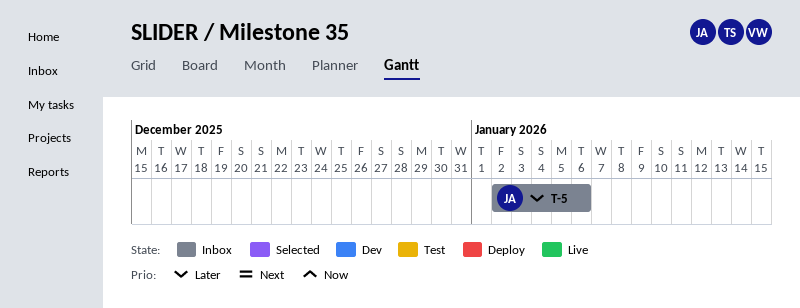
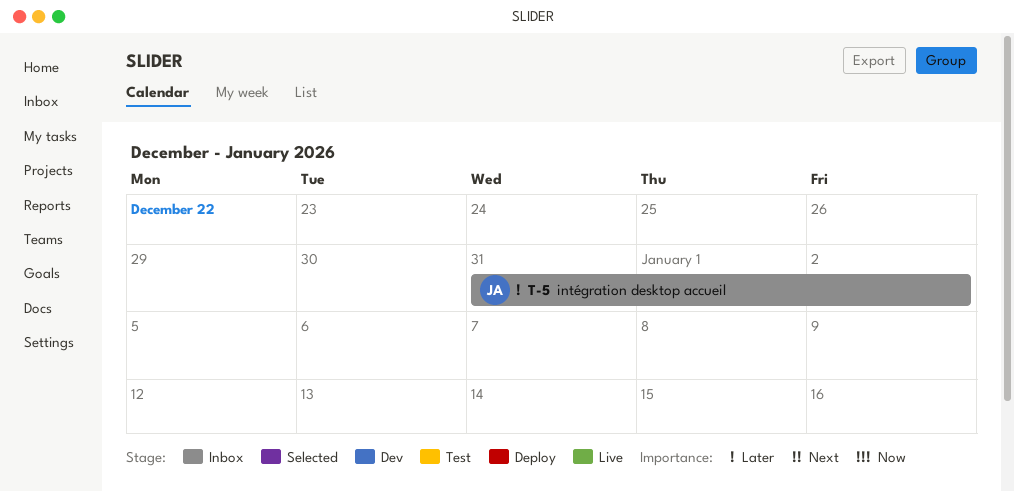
T-5, start: Jan 2 -> Dec 31
T-5, due: Jan 6 -> Jan 2

